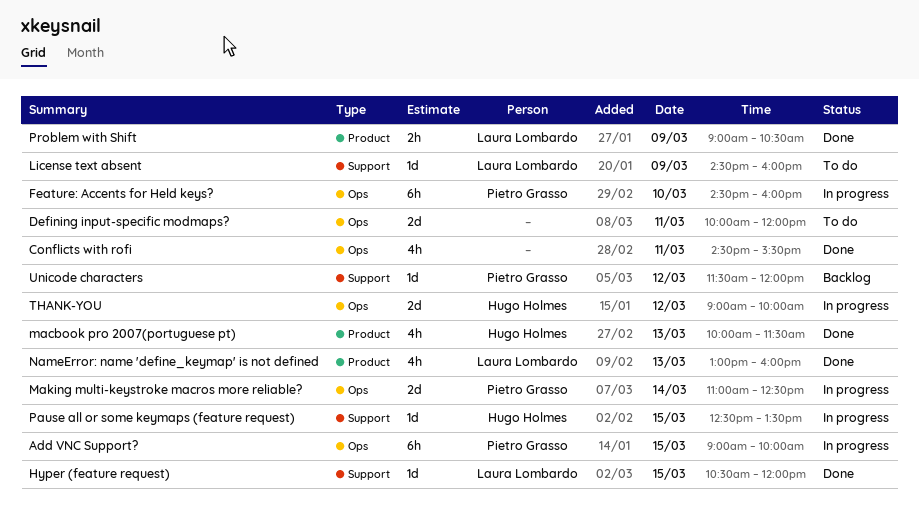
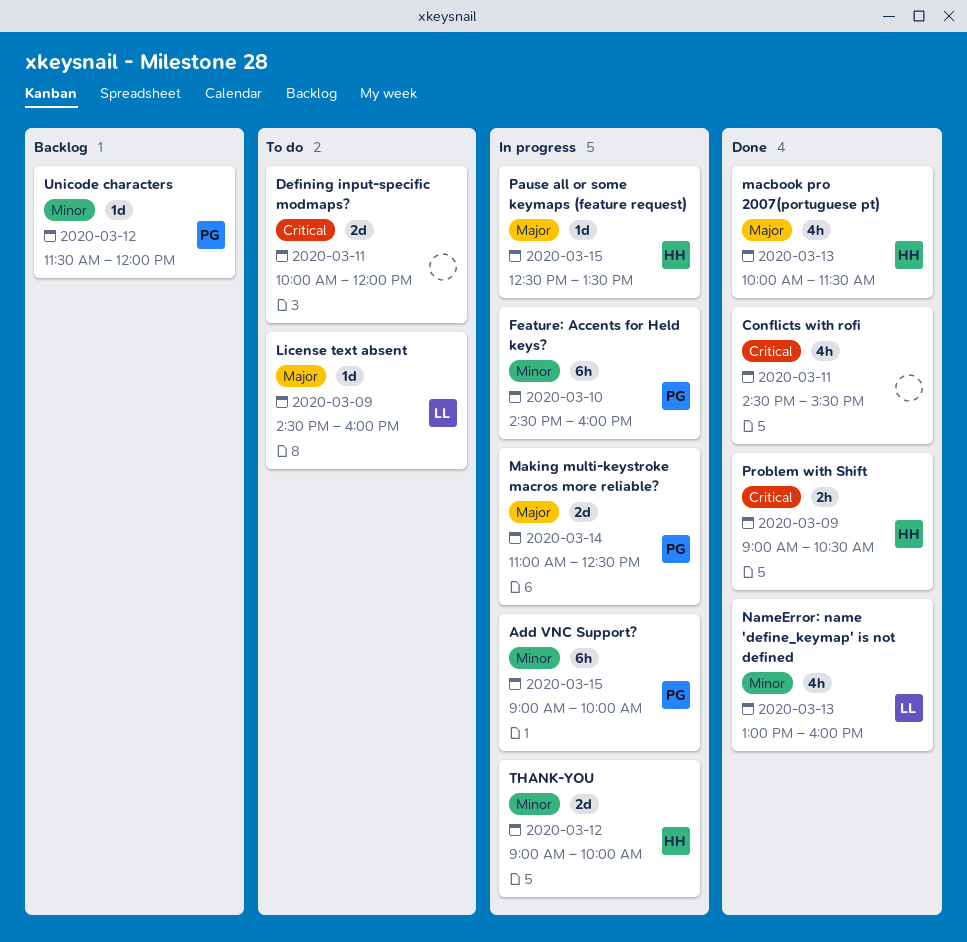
Hyper (feature request): present -> none
Problem with Shift, owner: Laura Lombardo -> Hugo Holmes

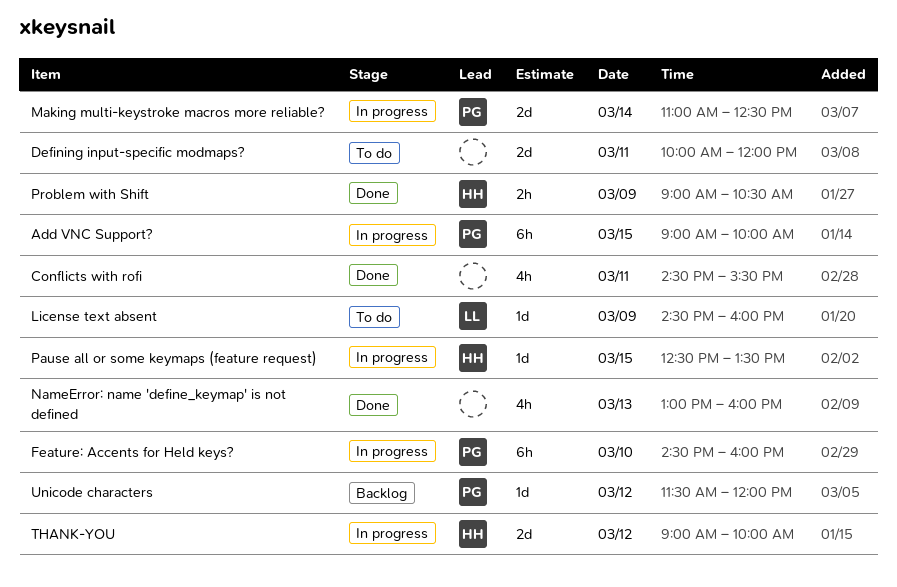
macbook pro 2007(portuguese pt): present -> none
NameError: name 'define_keymap' is not defined, owner: LL -> none

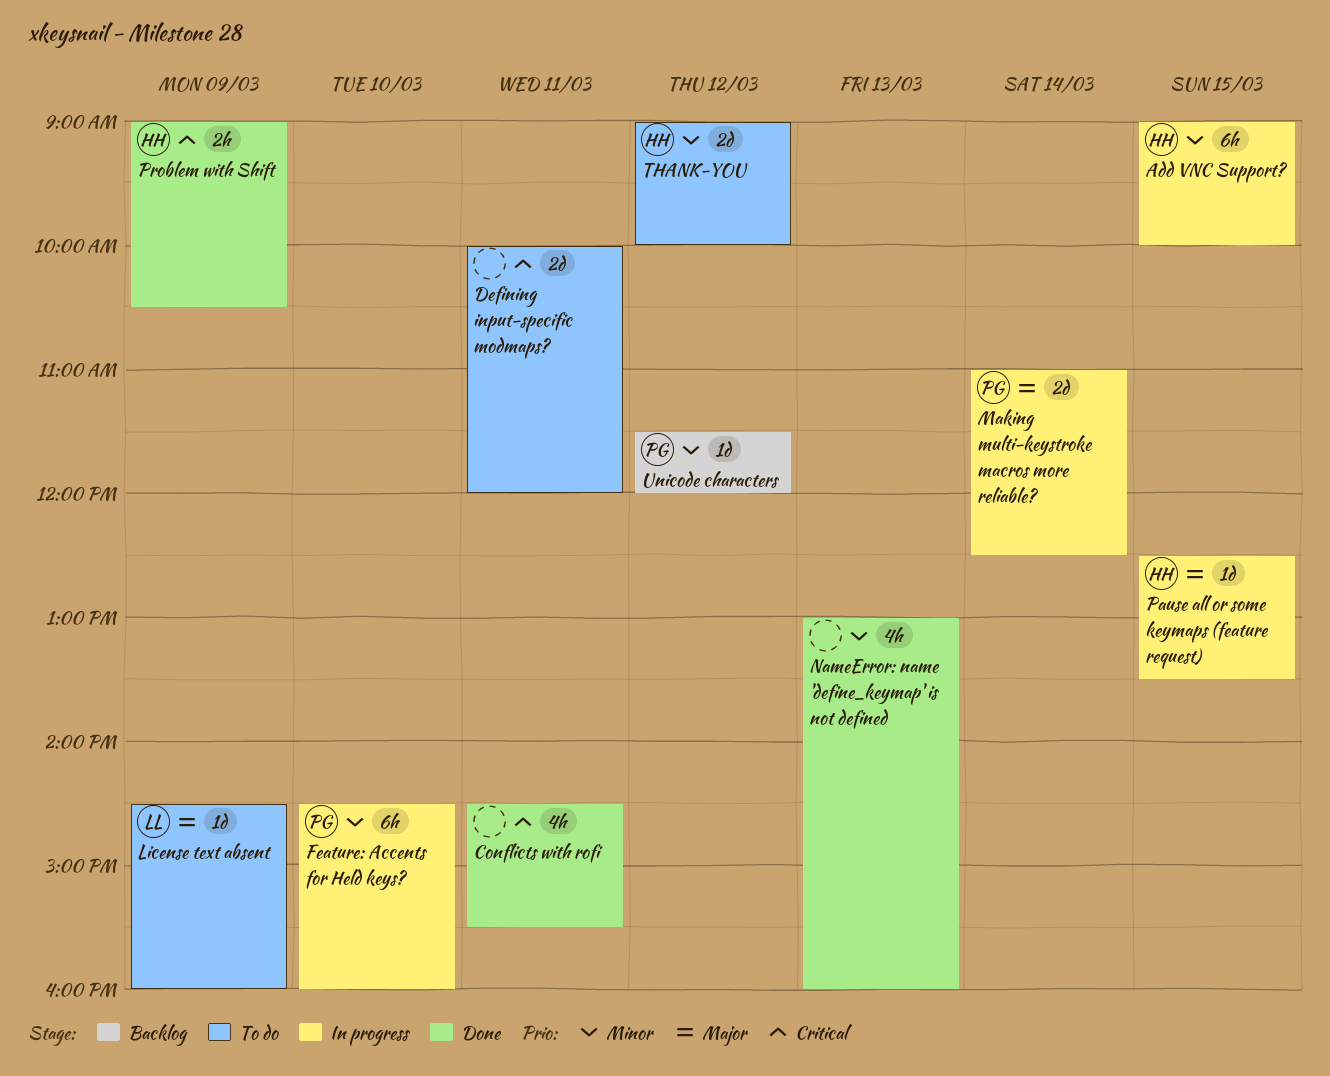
Add VNC Support?, owner: PG -> HH
THANK-YOU, status: In progress -> To do

